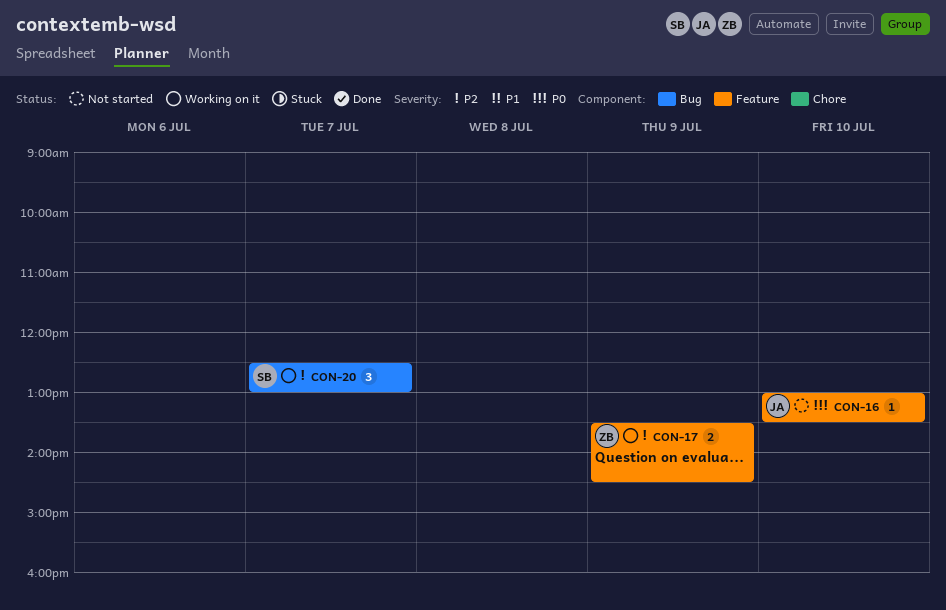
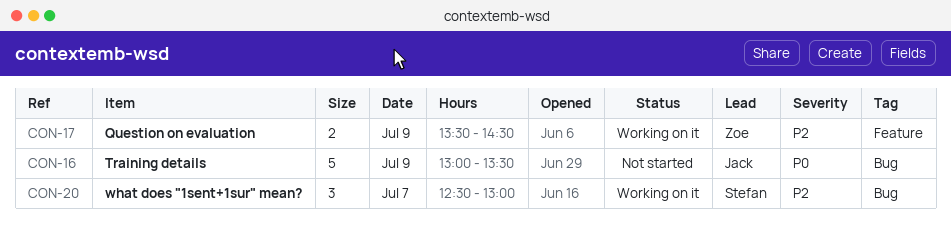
CON-16, label: Feature -> Bug
CON-16, estimate: 1 -> 5
CON-16, day: Jul 10 -> Jul 9

